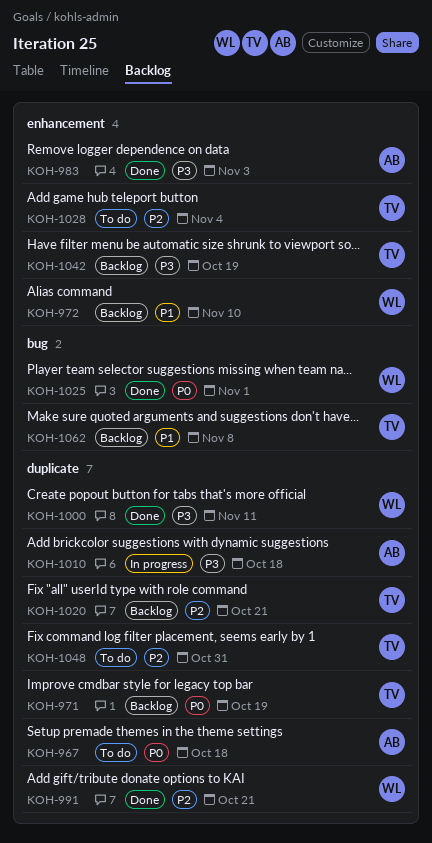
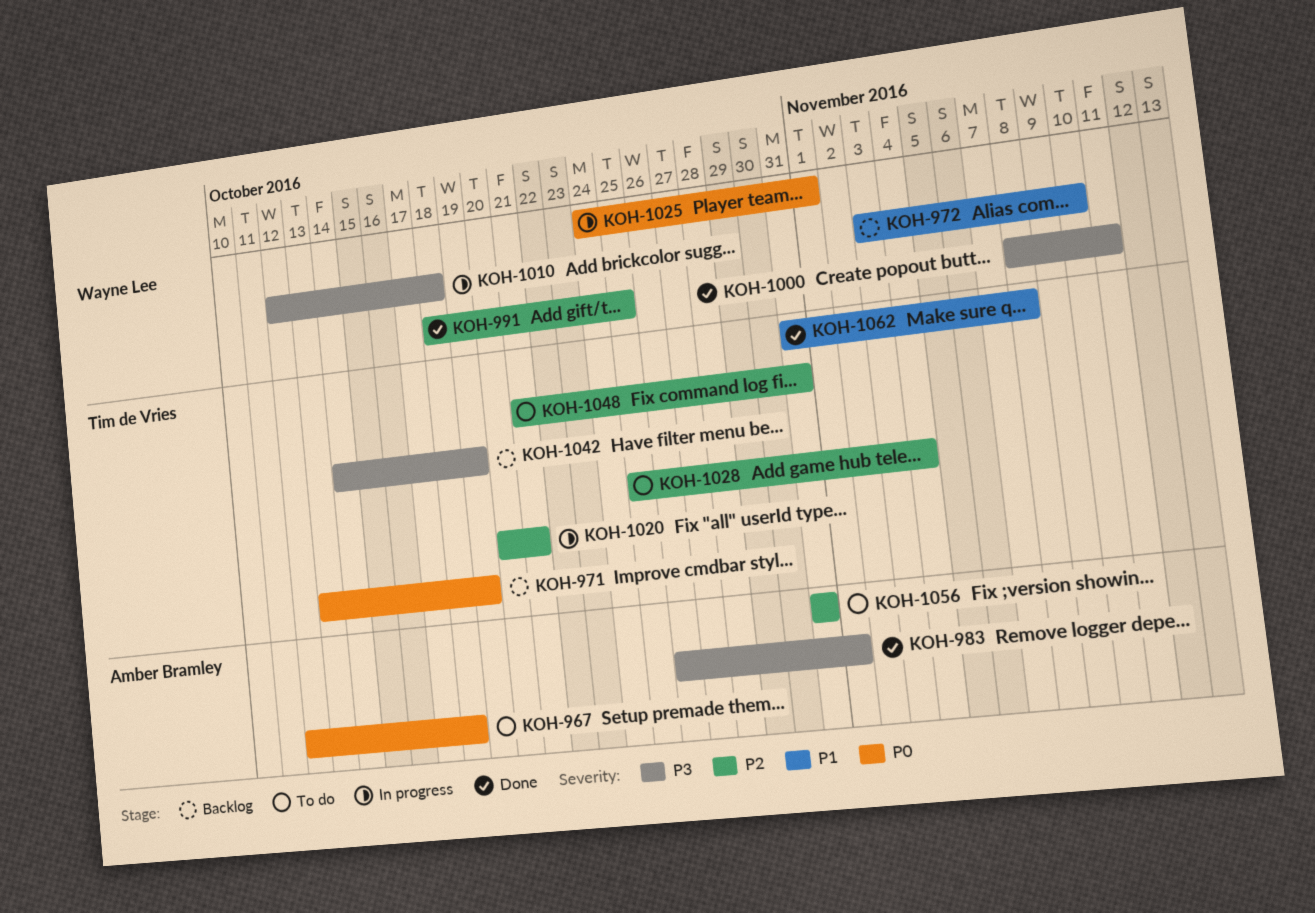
KOH-983, due: Nov 3 -> Nov 1
KOH-991, due: Oct 21 -> Oct 25
KOH-1010, owner: Amber Bramley -> Wayne Lee
KOH-1020, status: Backlog -> In progress
KOH-1025, status: Done -> In progress
KOH-1056: none -> present
KOH-1062, status: Backlog -> Done

